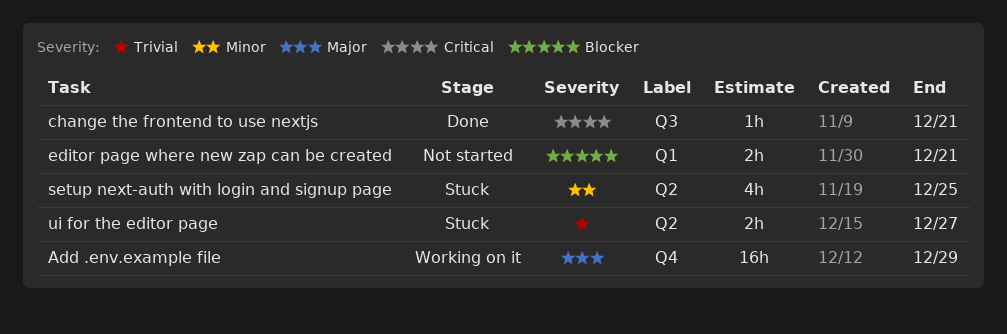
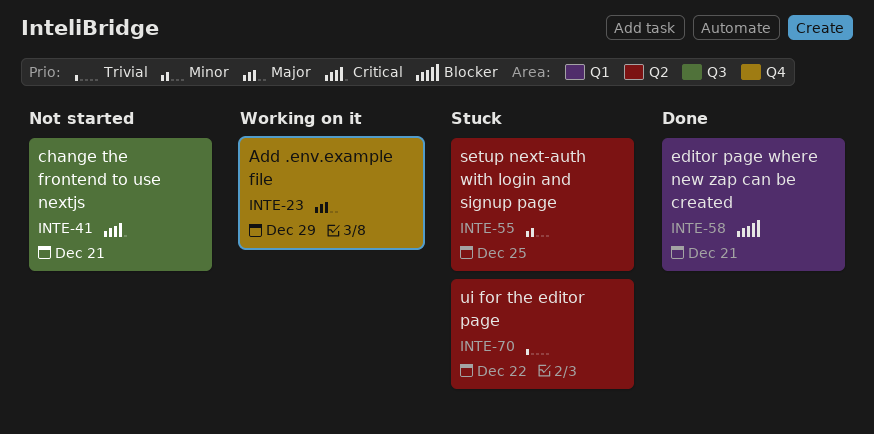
change the frontend to use nextjs, status: Done -> Not started
editor page where new zap can be created, status: Not started -> Done
ui for the editor page, due: Dec 27 -> Dec 22

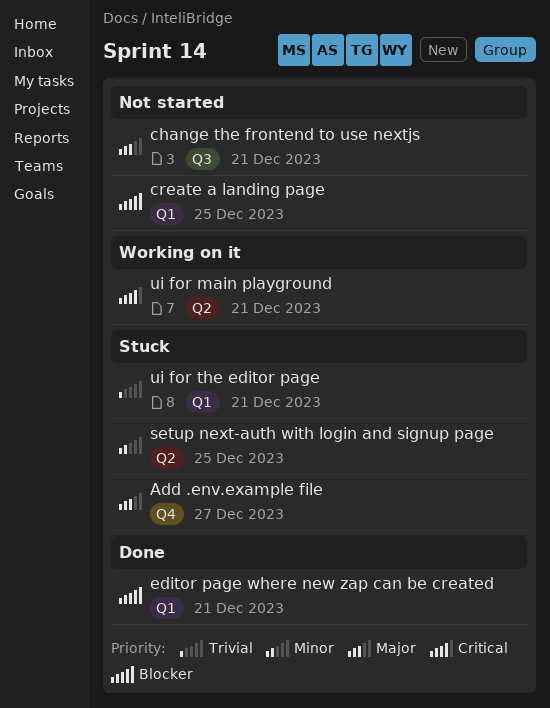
Add .env.example file, status: Working on it -> Stuck
Add .env.example file, due: Dec 29 -> Dec 27
change the frontend to use nextjs, priority: Critical -> Major
create a landing page: none -> present
ui for main playground: none -> present
ui for the editor page, label: Q2 -> Q1
ui for the editor page, due: Dec 22 -> Dec 21

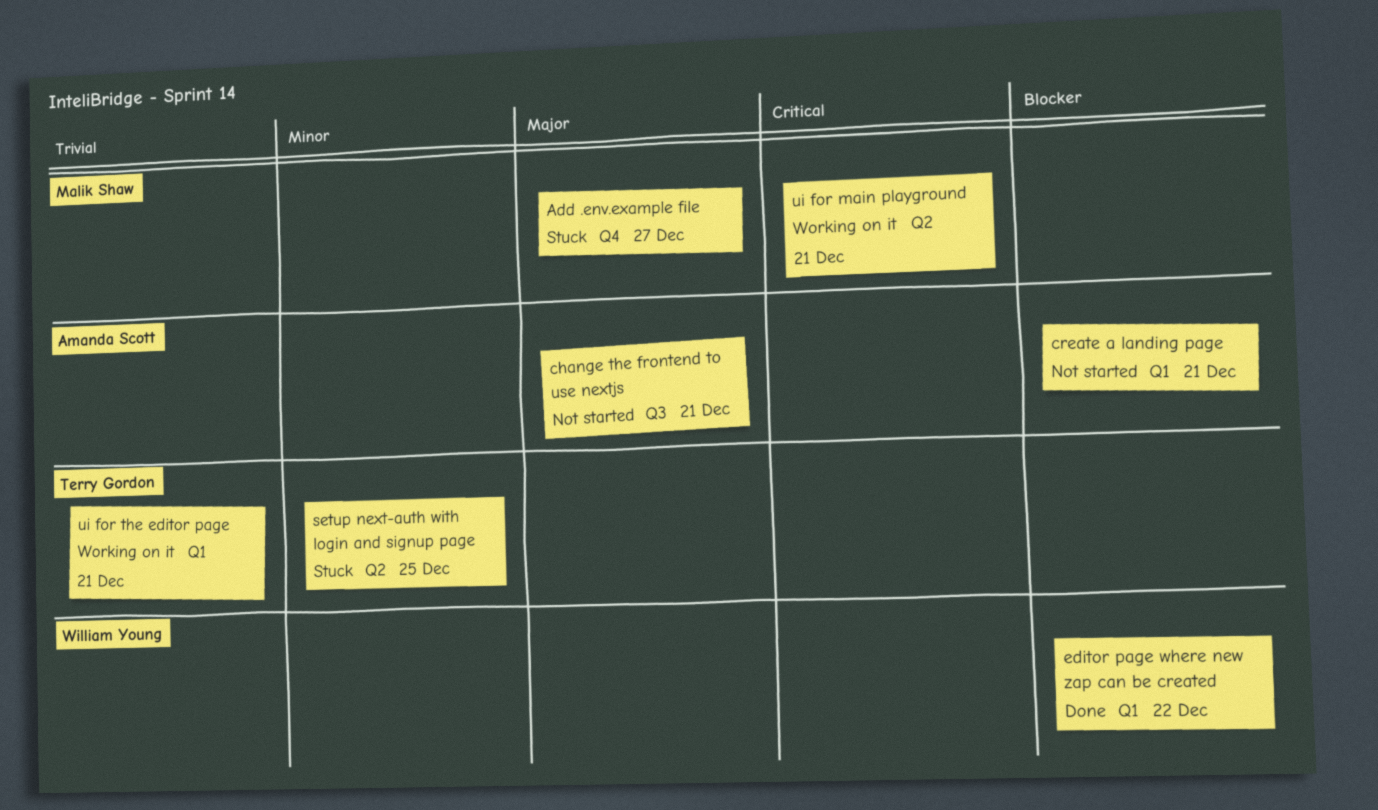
create a landing page, due: Dec 25 -> Dec 21
editor page where new zap can be created, due: Dec 21 -> Dec 22
ui for the editor page, status: Stuck -> Working on it

